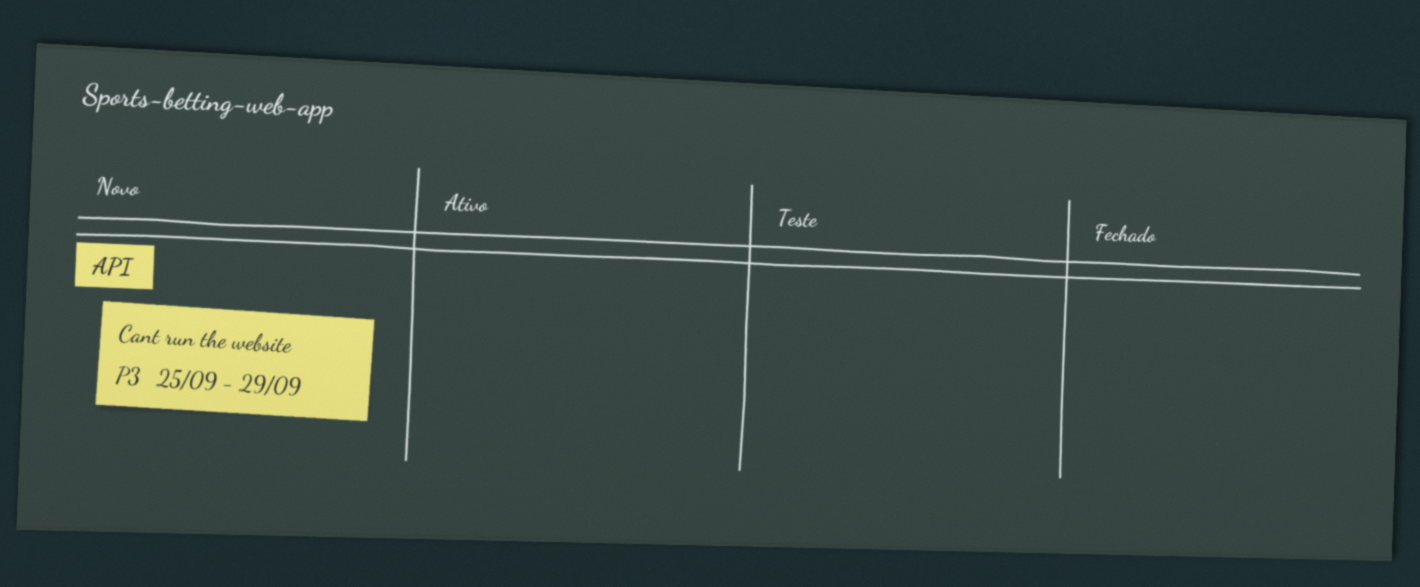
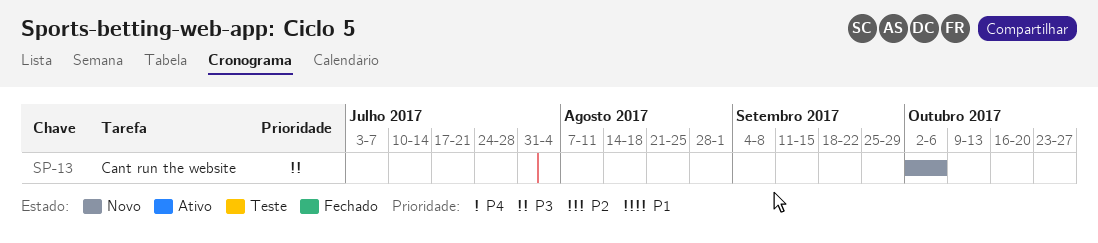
Cant run the website, start: Sep 25 -> Oct 2
Cant run the website, due: Sep 29 -> Oct 6

